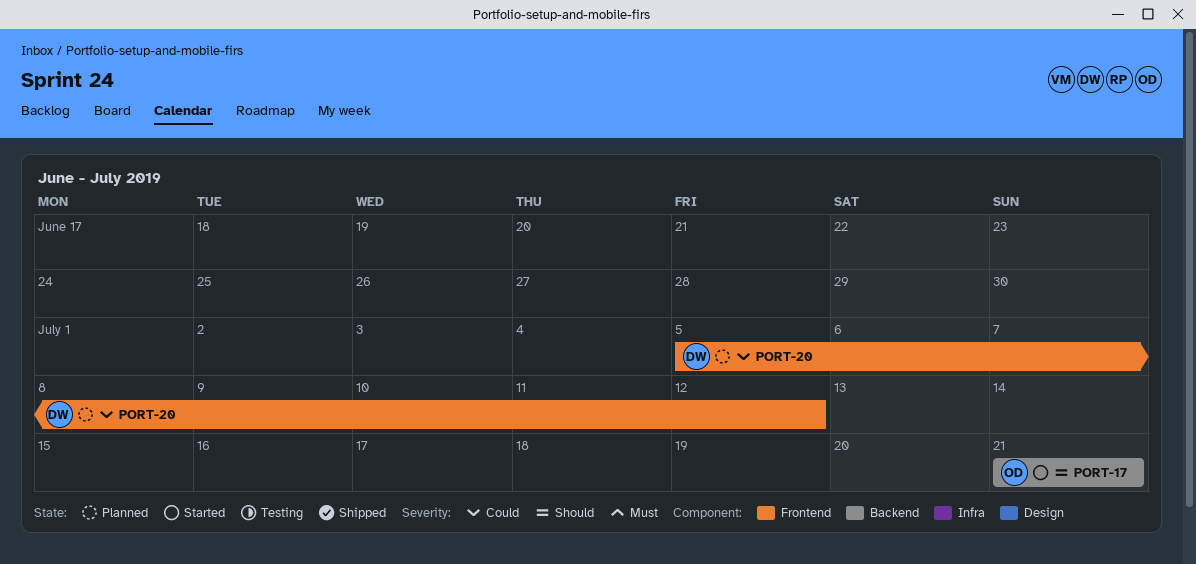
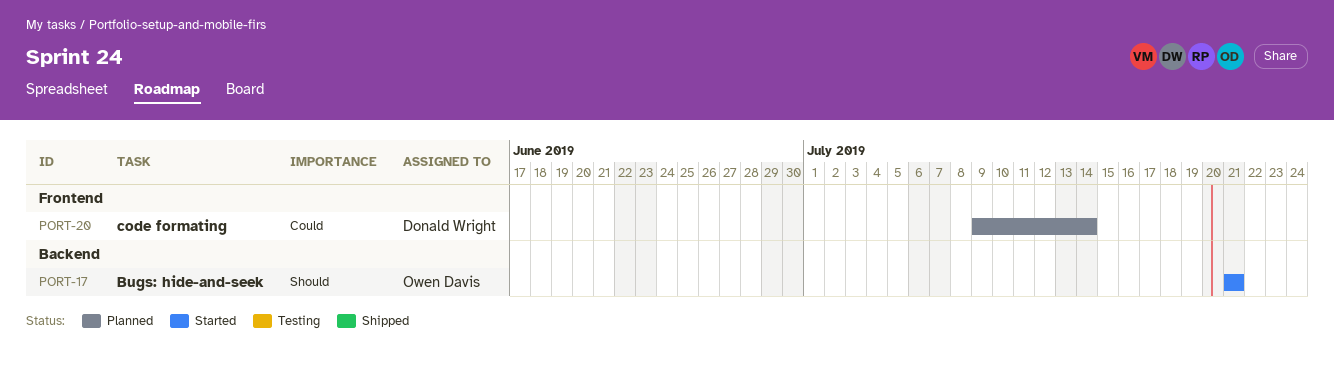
PORT-20, start: Jul 5 -> Jul 9
PORT-20, due: Jul 12 -> Jul 14

